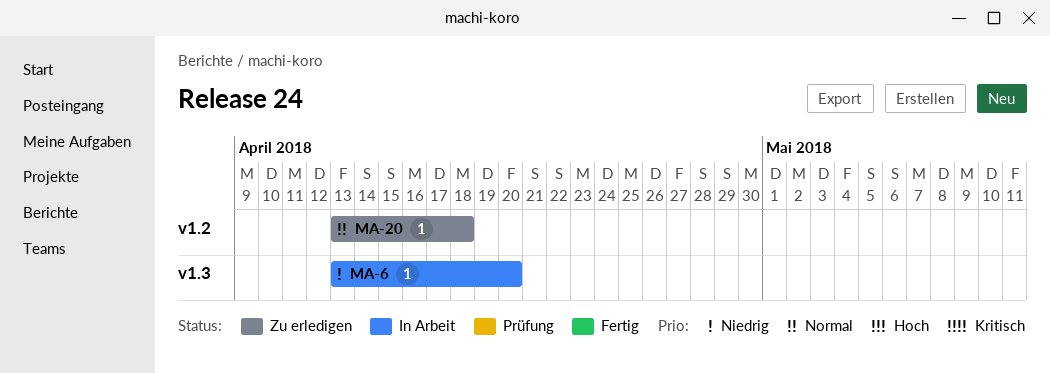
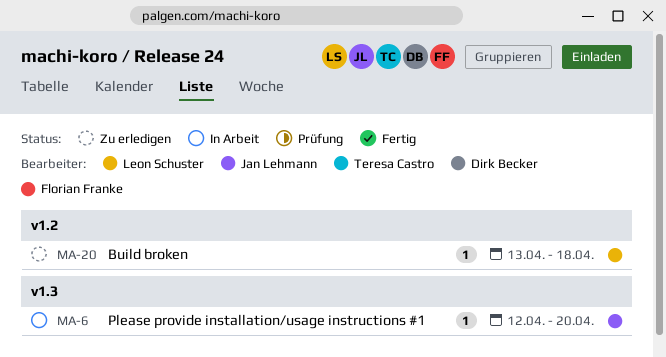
MA-6, start: Apr 13 -> Apr 12

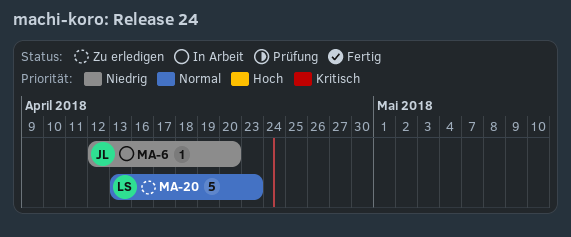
MA-20, estimate: 1 -> 5
MA-20, due: Apr 18 -> Apr 23

